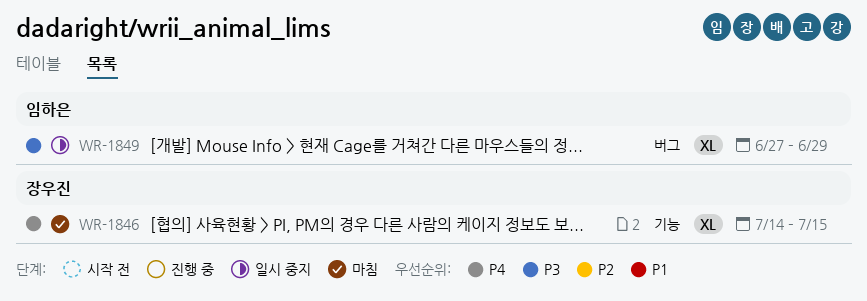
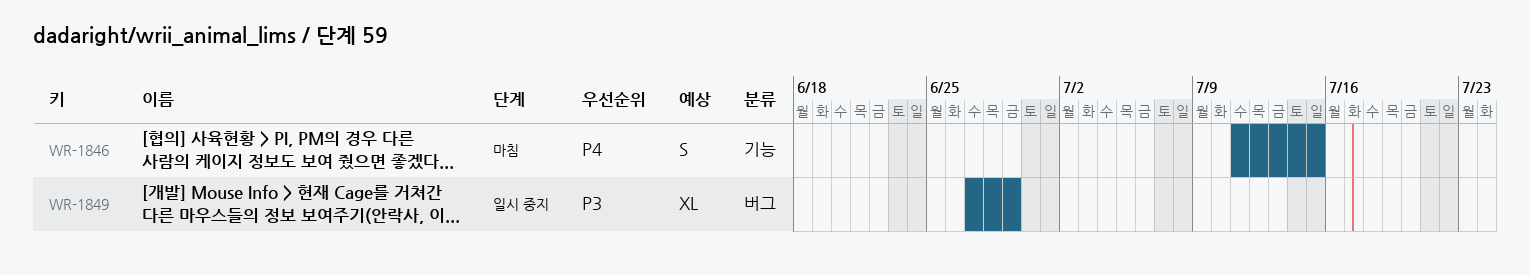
WR-1846, estimate: XL -> S
WR-1846, start: Jul 14 -> Jul 11

